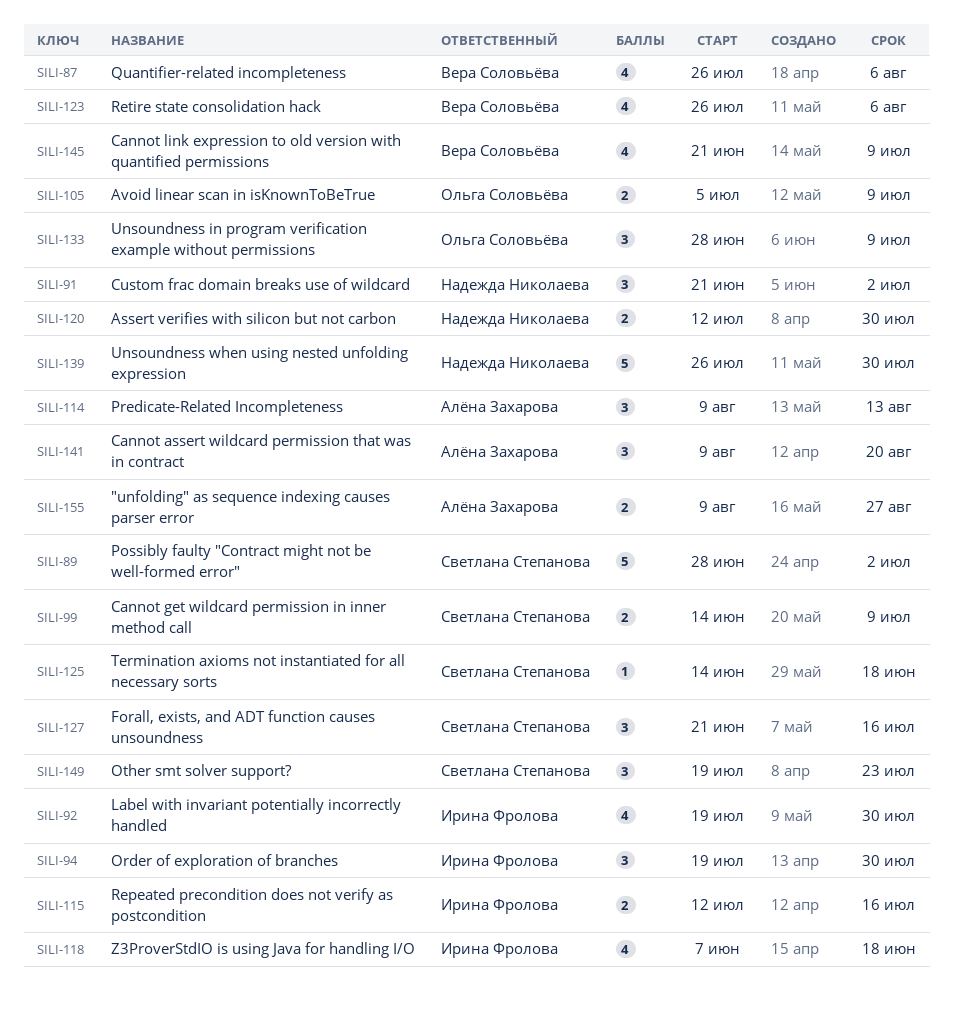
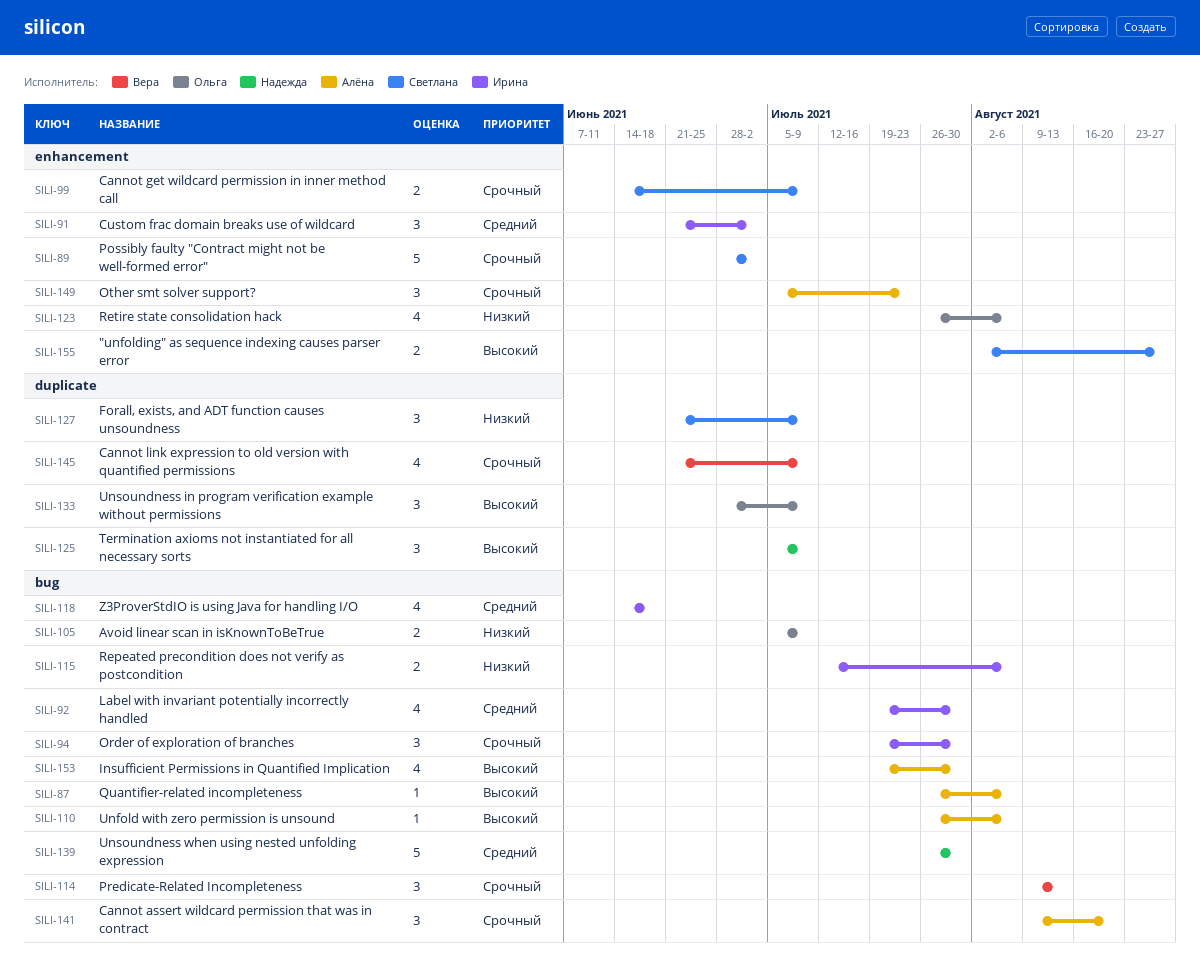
SILI-87, owner: Вера Соловьёва -> Алёна Захарова
SILI-87, estimate: 4 -> 1
SILI-91, owner: Надежда Николаева -> Ирина Фролова
SILI-110: none -> present
SILI-114, owner: Алёна Захарова -> Вера Соловьёва
SILI-115, due: Jul 16 -> Aug 6
SILI-118, start: Jun 7 -> Jun 14
SILI-120: present -> none
SILI-123, owner: Вера Соловьёва -> Ольга Соловьёва
SILI-125, owner: Светлана Степанова -> Надежда Николаева
SILI-125, estimate: 1 -> 3
SILI-125, start: Jun 14 -> Jul 5
SILI-125, due: Jun 18 -> Jul 9
SILI-127, due: Jul 16 -> Jul 9
SILI-149, owner: Светлана Степанова -> Алёна Захарова
SILI-149, start: Jul 19 -> Jul 5
SILI-153: none -> present
SILI-155, owner: Алёна Захарова -> Светлана Степанова
SILI-155, start: Aug 9 -> Aug 2

